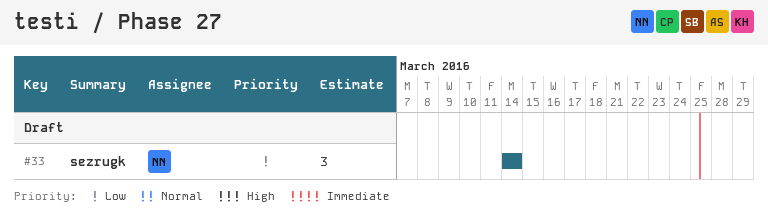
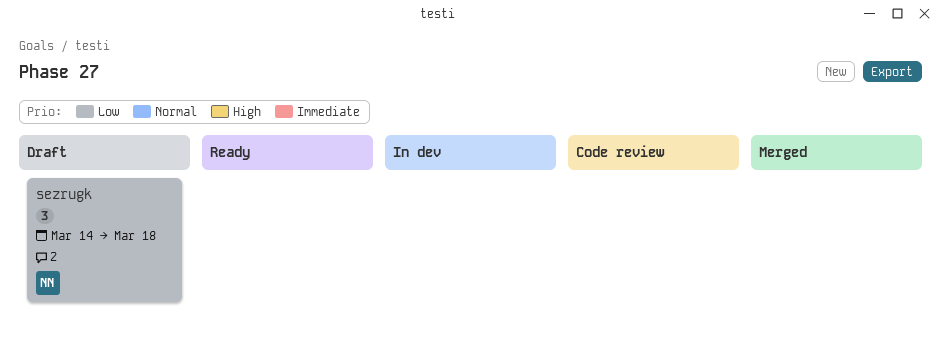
sezrugk, due: Mar 14 -> Mar 18

